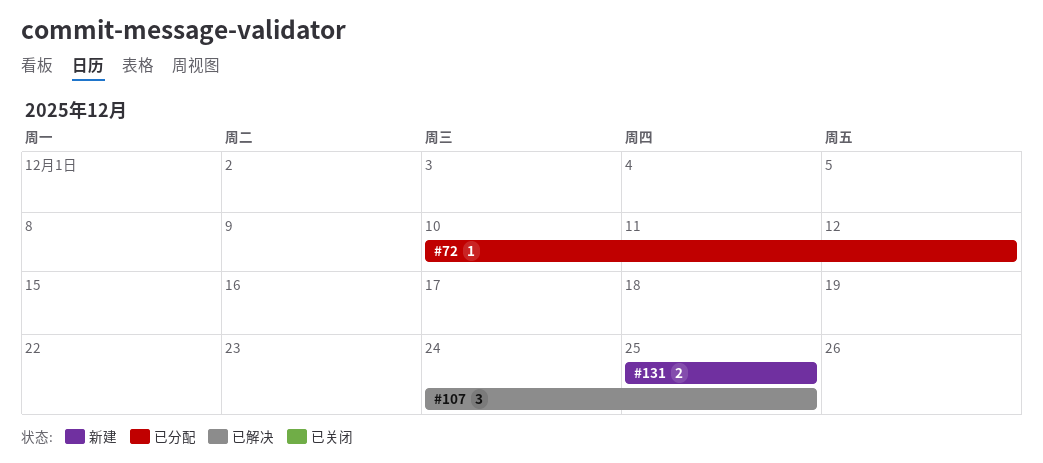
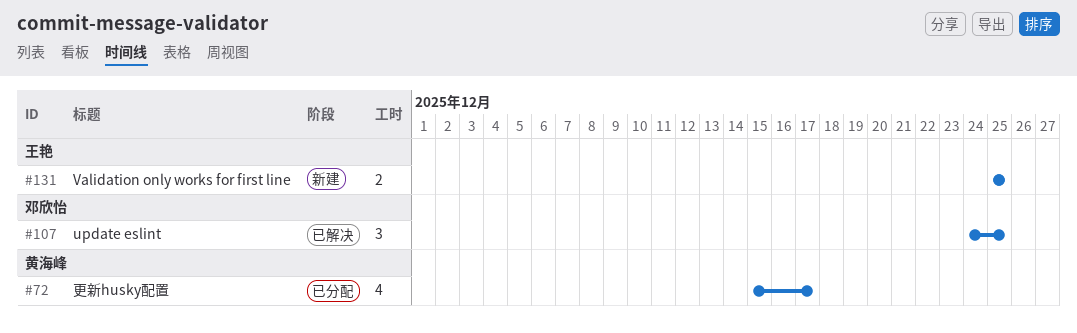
#72, estimate: 1 -> 4
#72, start: Dec 10 -> Dec 15
#72, due: Dec 12 -> Dec 17

